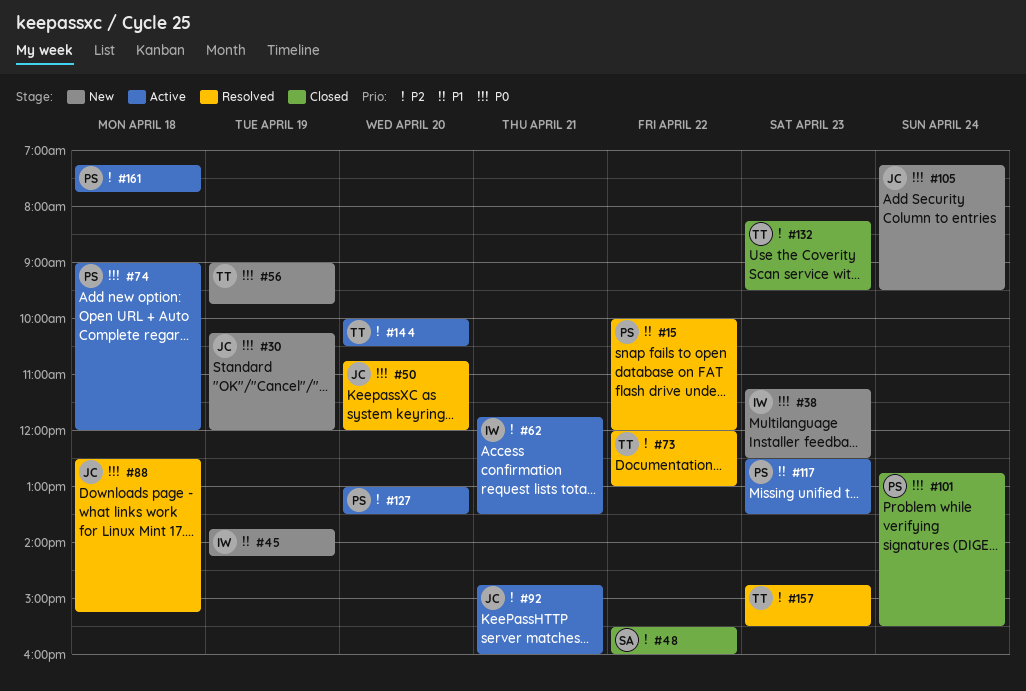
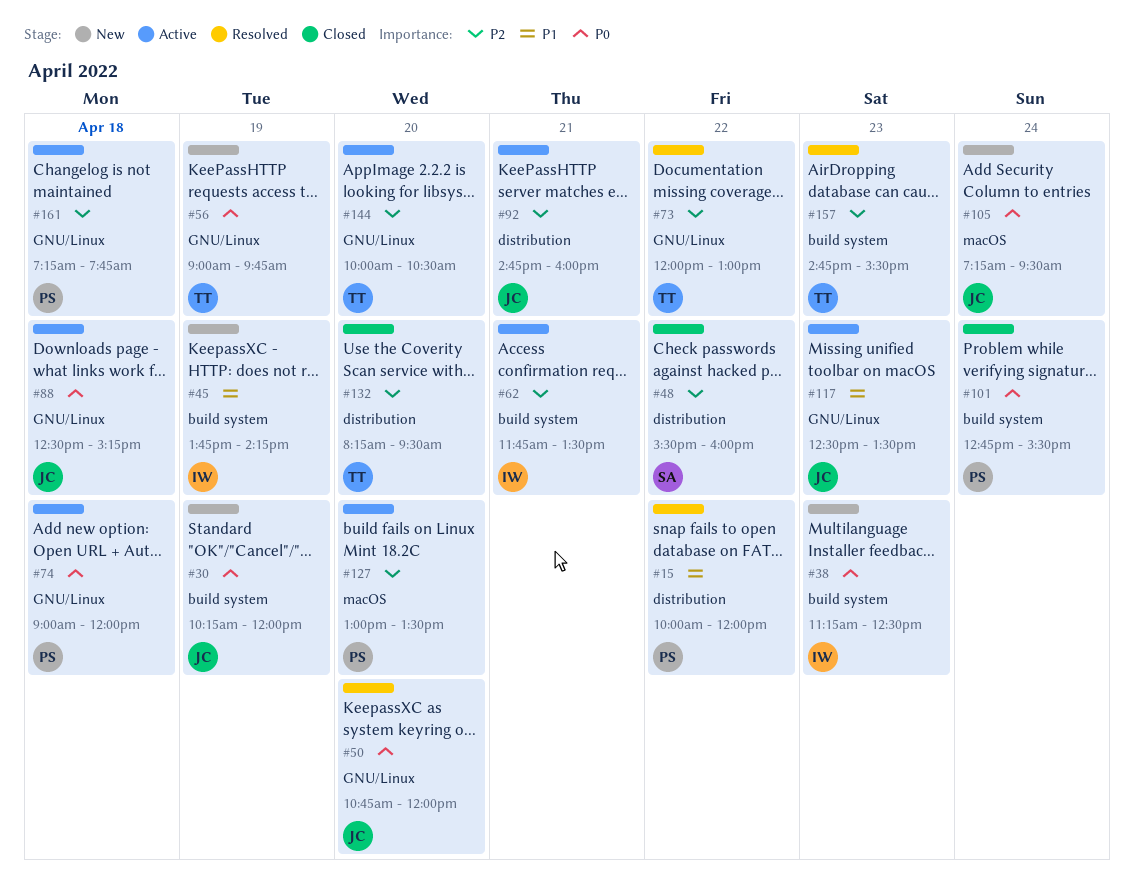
#88, status: Resolved -> Active
#117, owner: PS -> JC
#132, day: Apr 23 -> Apr 20

